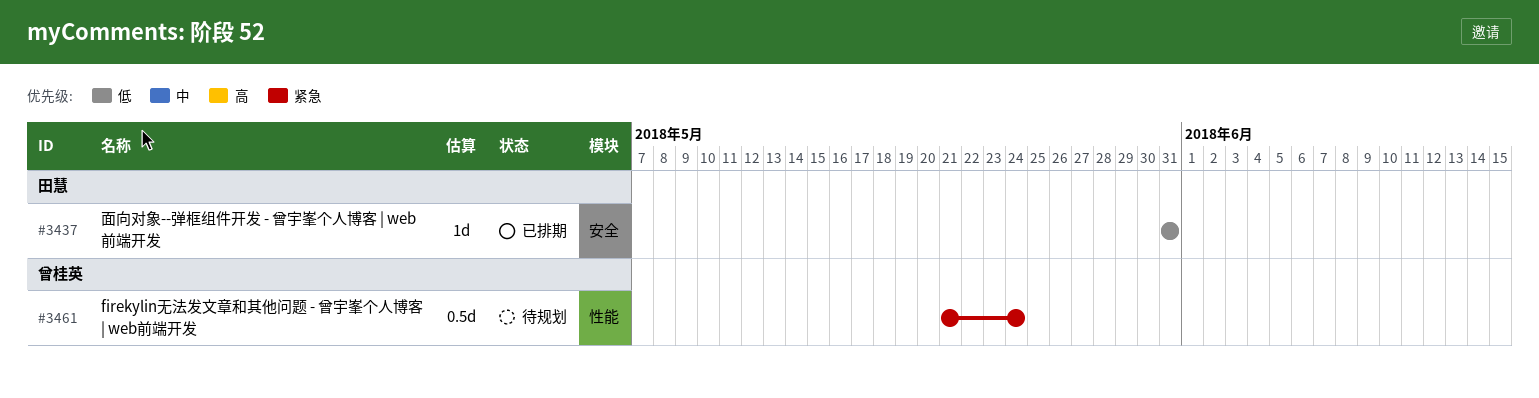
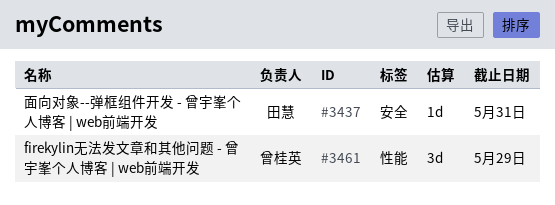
#3461, estimate: 0.5d -> 3d
#3461, due: May 24 -> May 29

